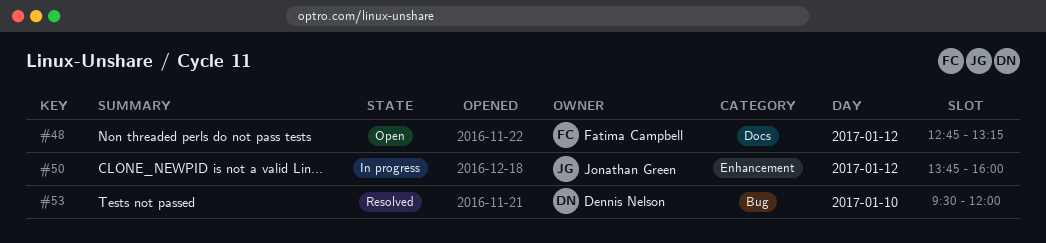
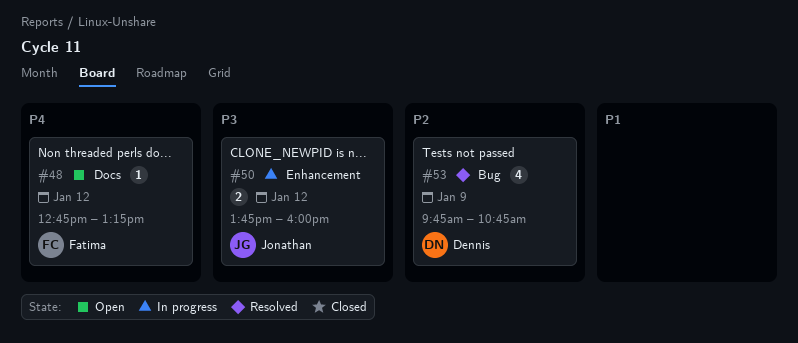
#53, day: Jan 10 -> Jan 9
#53, begins: 09:30 -> 09:45
#53, ends: 12:00 -> 10:45

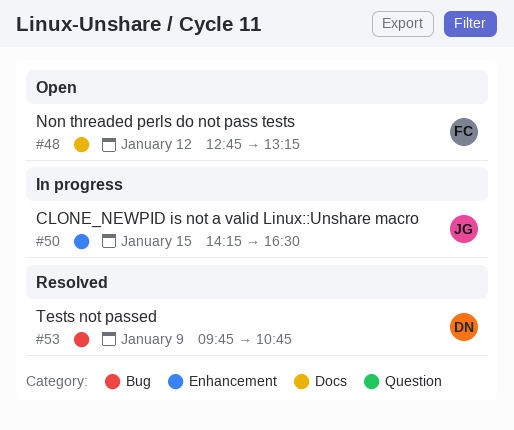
#50, day: Jan 12 -> Jan 15
#50, begins: 13:45 -> 14:15
#50, ends: 16:00 -> 16:30

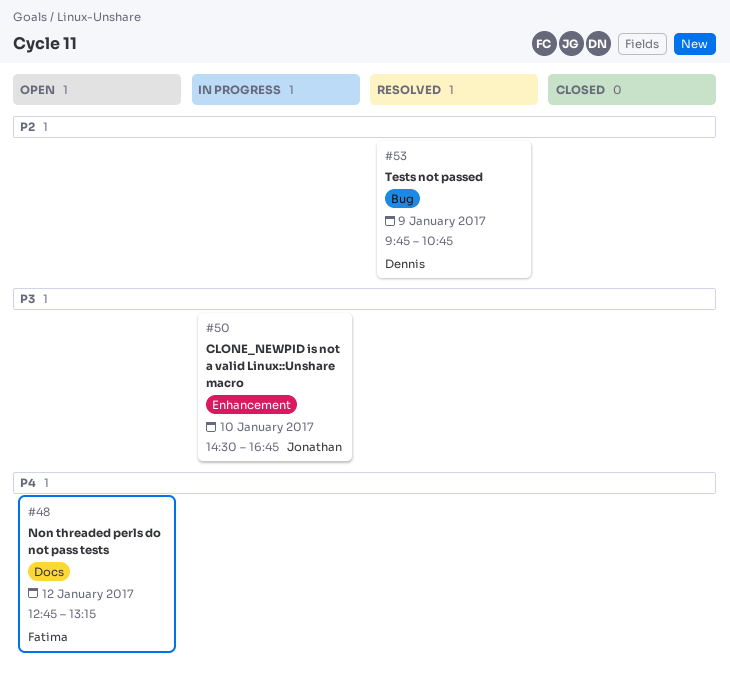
#50, day: Jan 15 -> Jan 10
#50, begins: 14:15 -> 14:30
#50, ends: 16:30 -> 16:45

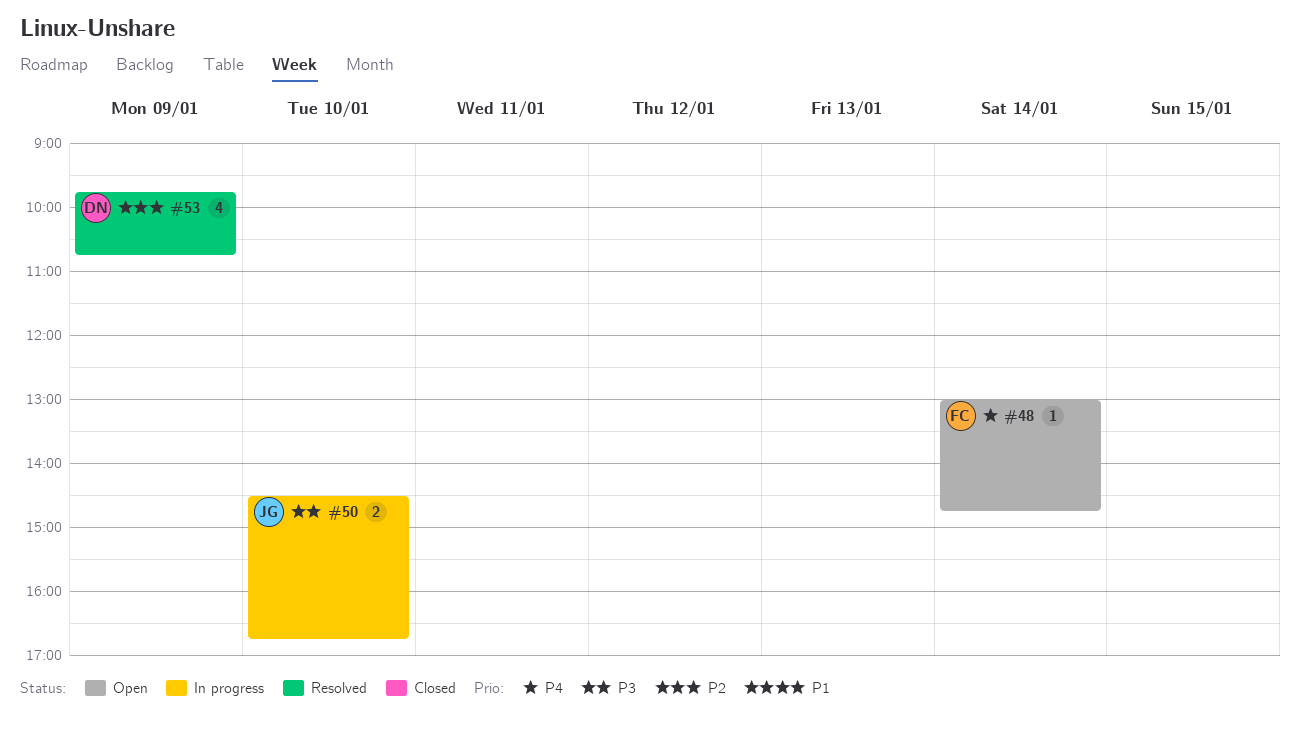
#48, day: Jan 12 -> Jan 14
#48, begins: 12:45 -> 13:00
#48, ends: 13:15 -> 14:45

